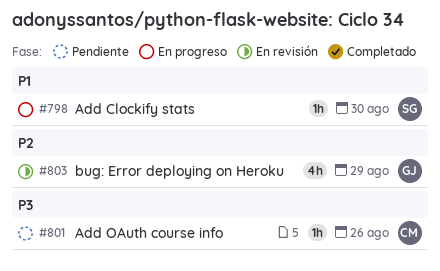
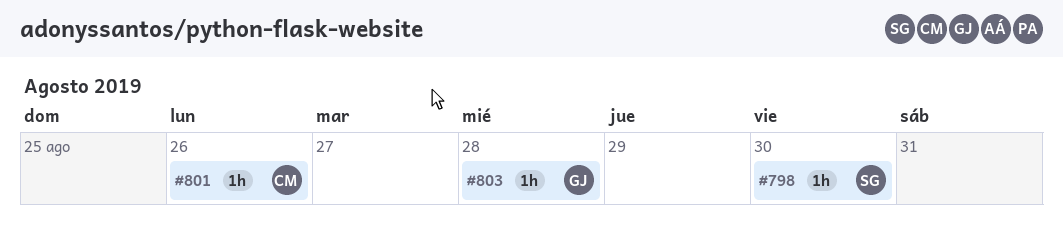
#803, estimate: 4h -> 1h
#803, due: Aug 29 -> Aug 28

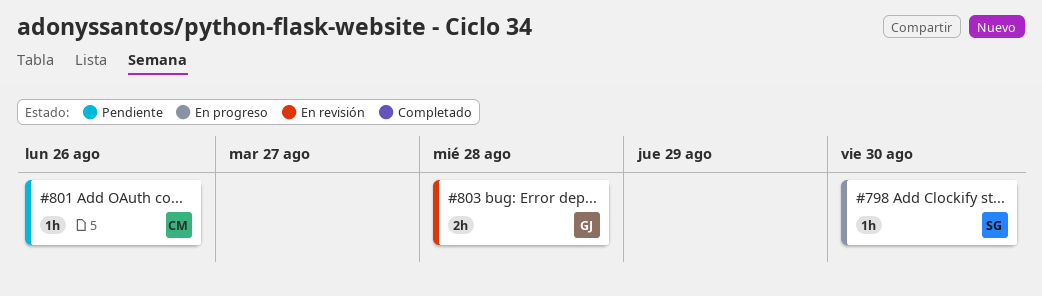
#803, estimate: 1h -> 2h

